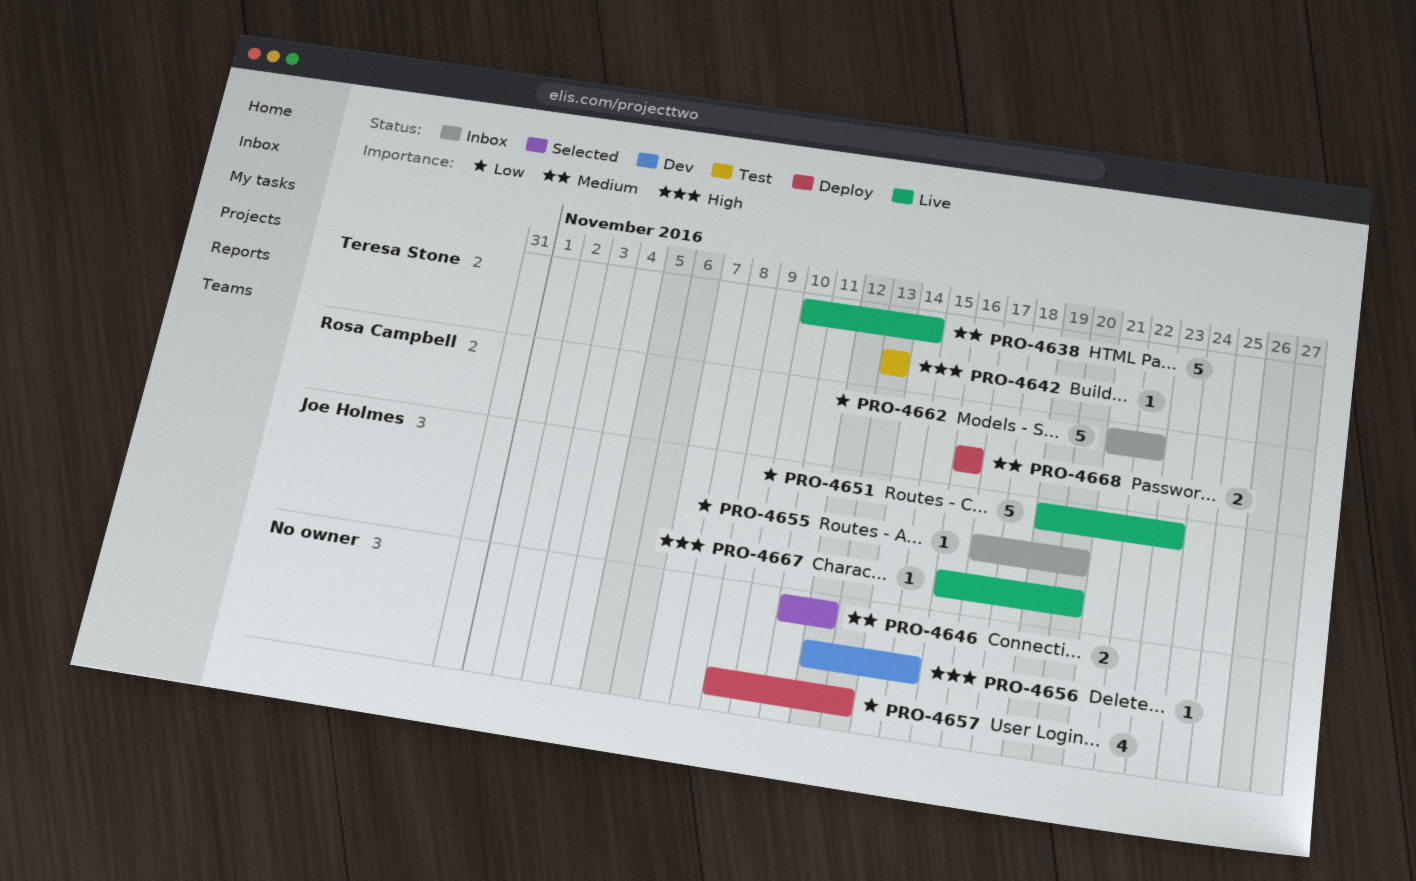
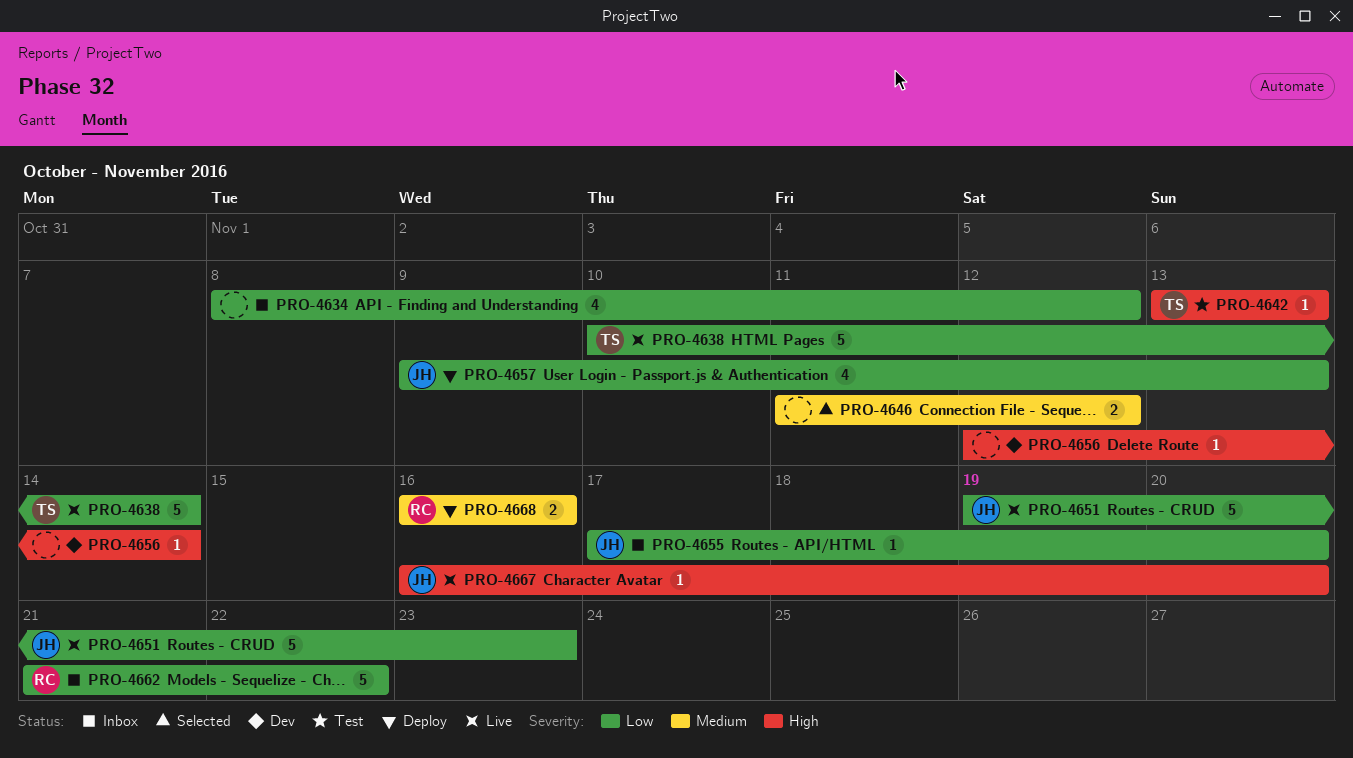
PRO-4634: none -> present
PRO-4638, priority: Medium -> Low
PRO-4656, due: Nov 15 -> Nov 14
PRO-4657, owner: none -> Joe Holmes

